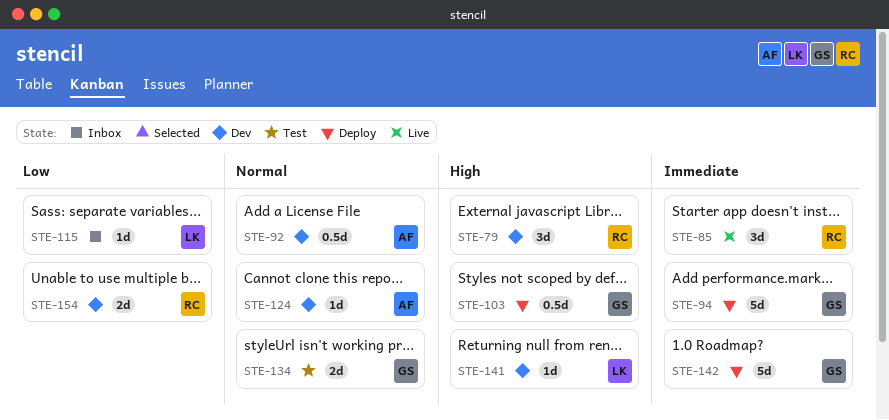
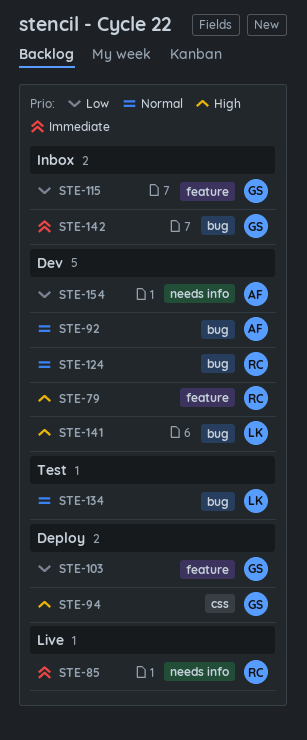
STE-94, priority: Immediate -> High
STE-103, priority: High -> Low
STE-115, owner: LK -> GS
STE-124, owner: AF -> RC
STE-134, owner: GS -> LK
STE-142, status: Deploy -> Inbox
STE-154, owner: RC -> AF

